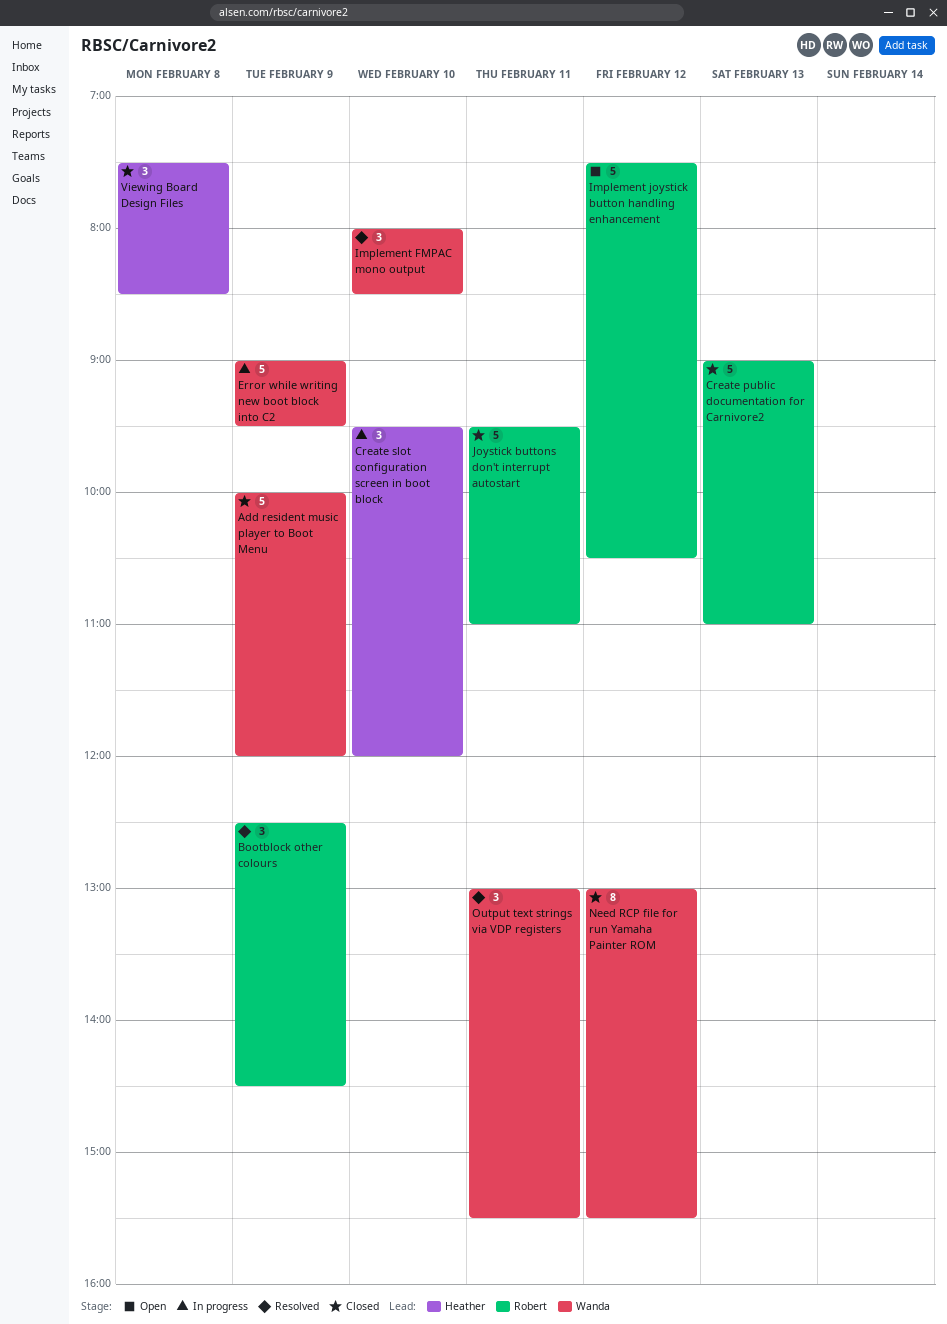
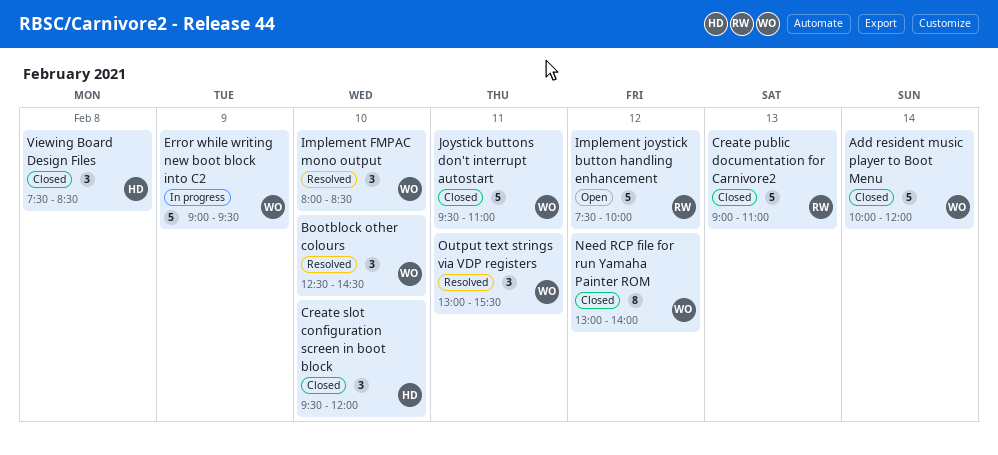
Add resident music player to Boot Menu, day: Feb 9 -> Feb 14
Bootblock other colours, owner: Robert -> Wanda
Bootblock other colours, day: Feb 9 -> Feb 10
Create slot configuration screen in boot block, status: In progress -> Closed
Implement joystick button handling enhancement, ends: 10:30 -> 10:00
Joystick buttons don't interrupt autostart, owner: Robert -> Wanda
Need RCP file for run Yamaha Painter ROM, ends: 15:30 -> 14:00

